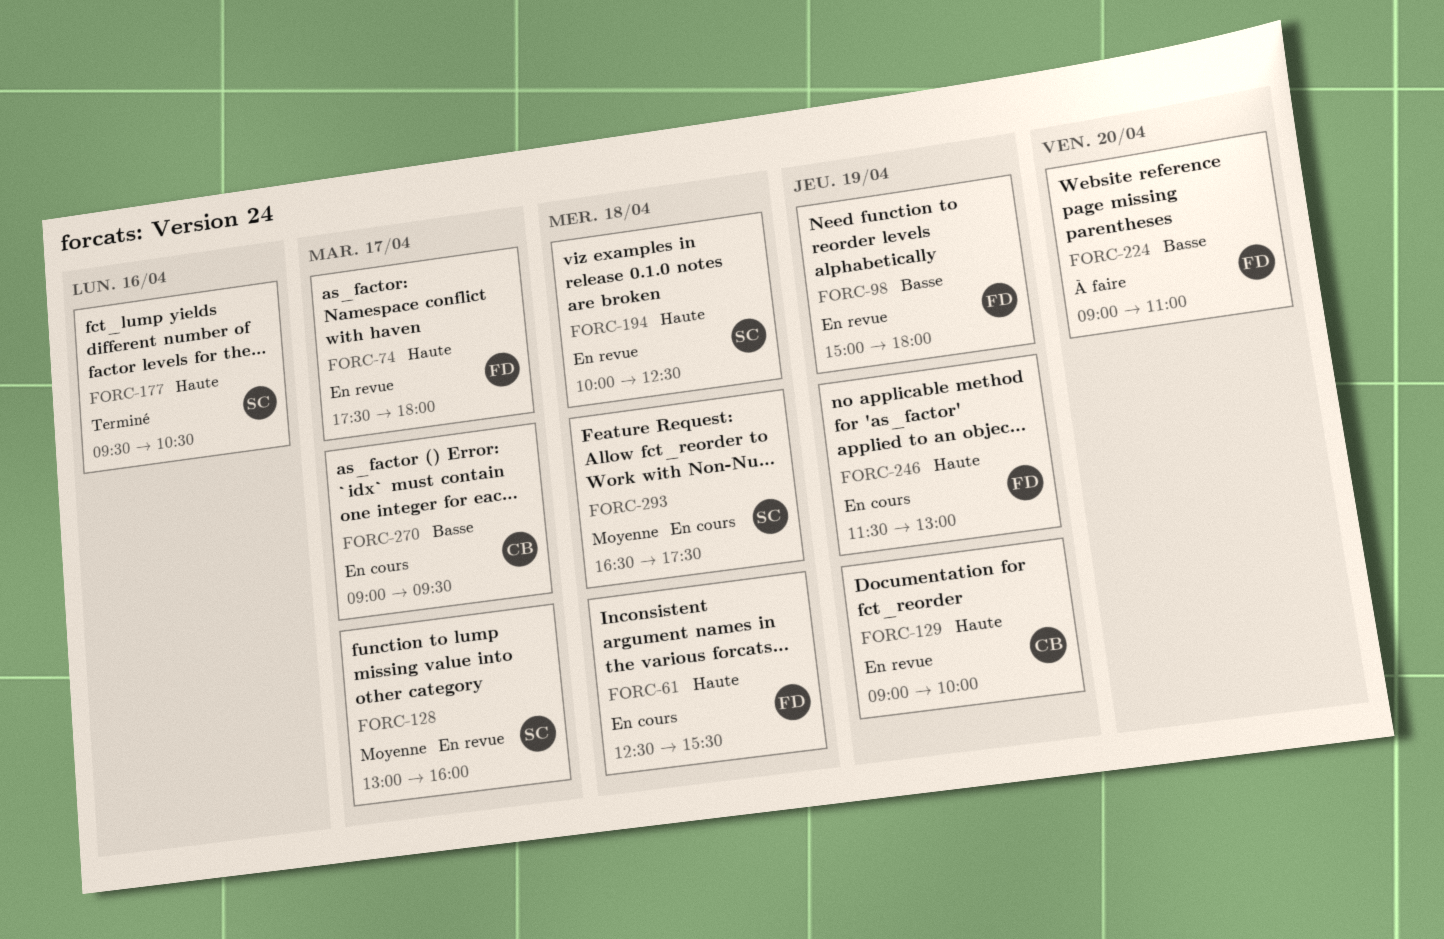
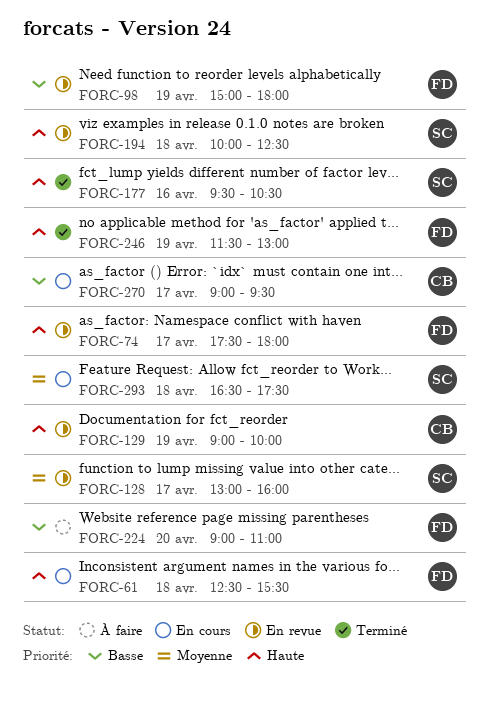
FORC-246, status: En cours -> Terminé

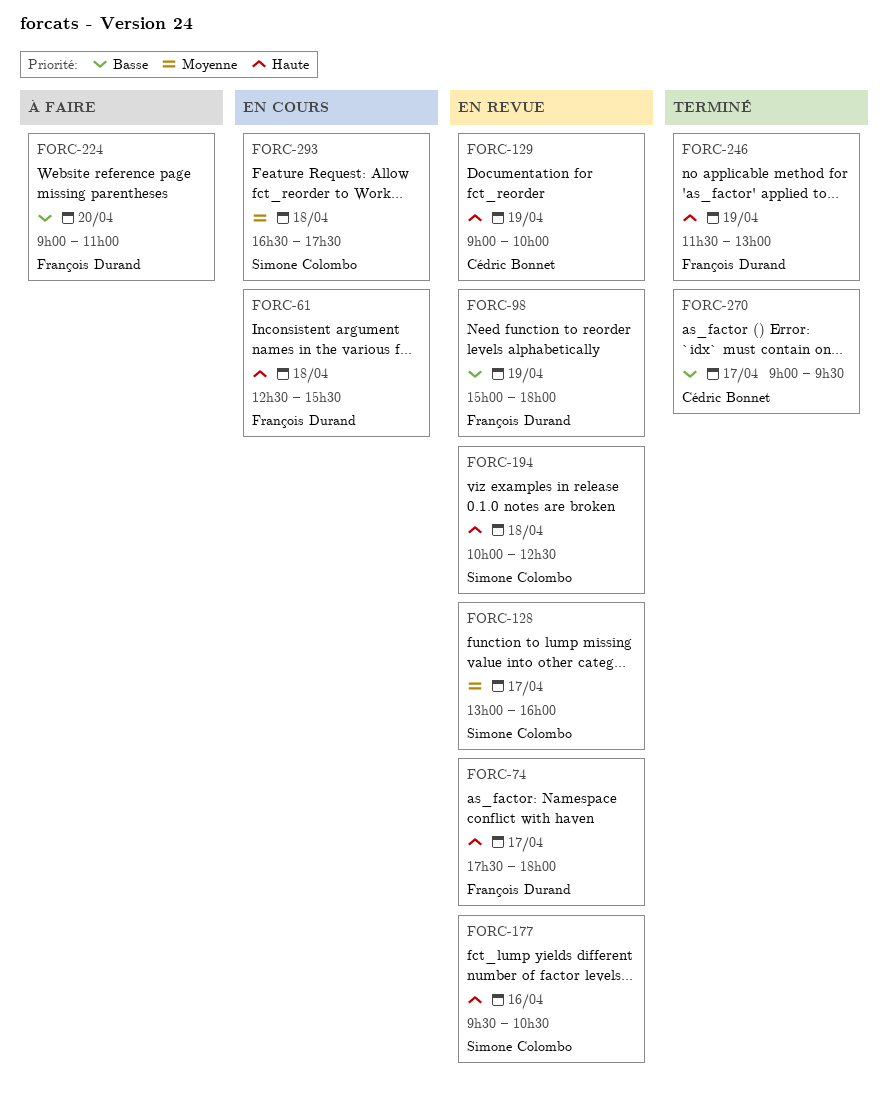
FORC-177, status: Terminé -> En revue
FORC-270, status: En cours -> Terminé

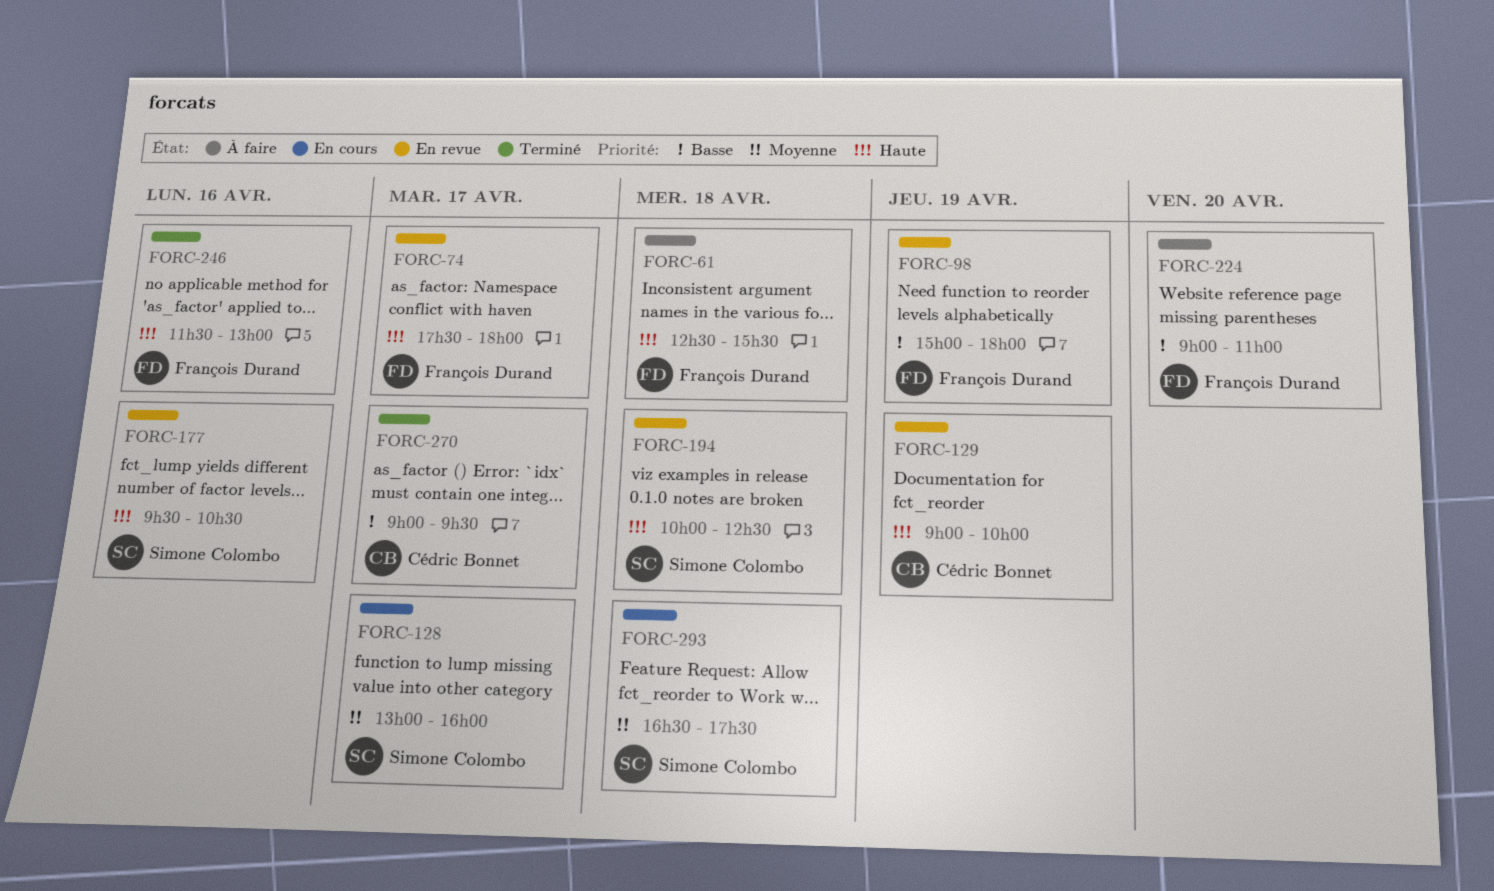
FORC-61, status: En cours -> À faire
FORC-128, status: En revue -> En cours
FORC-246, day: Apr 19 -> Apr 16

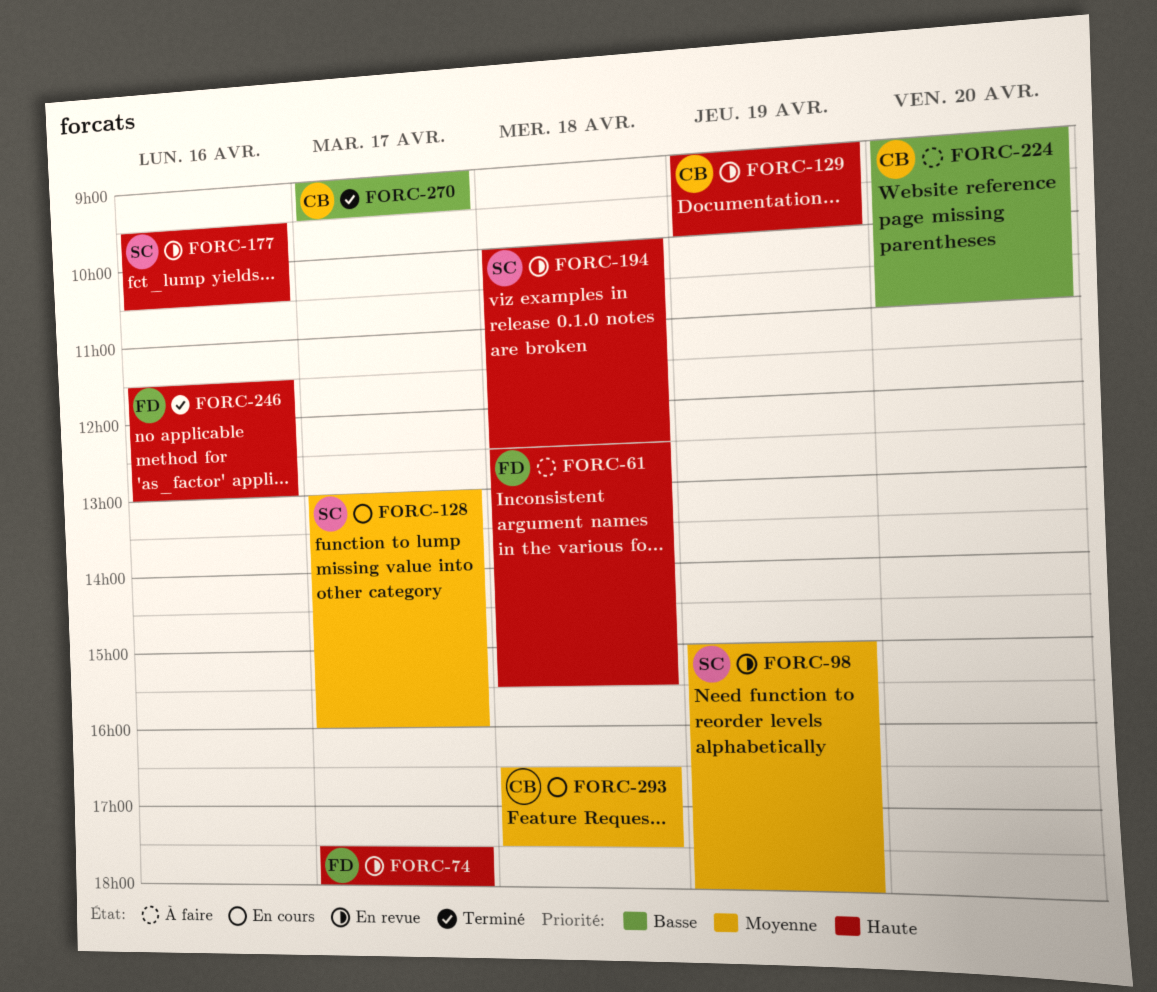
FORC-98, owner: François Durand -> Simone Colombo
FORC-98, priority: Basse -> Moyenne
FORC-224, owner: François Durand -> Cédric Bonnet
FORC-293, owner: Simone Colombo -> Cédric Bonnet

